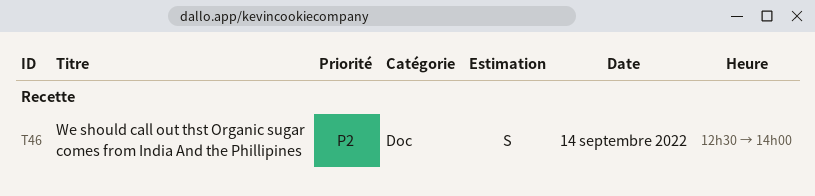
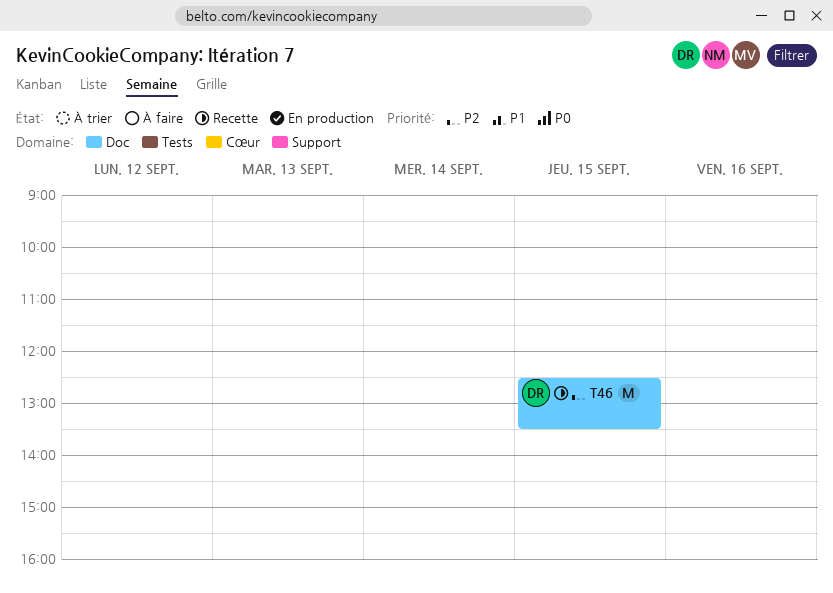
T46, estimate: S -> M
T46, day: Sep 14 -> Sep 15
T46, ends: 14:00 -> 13:30

